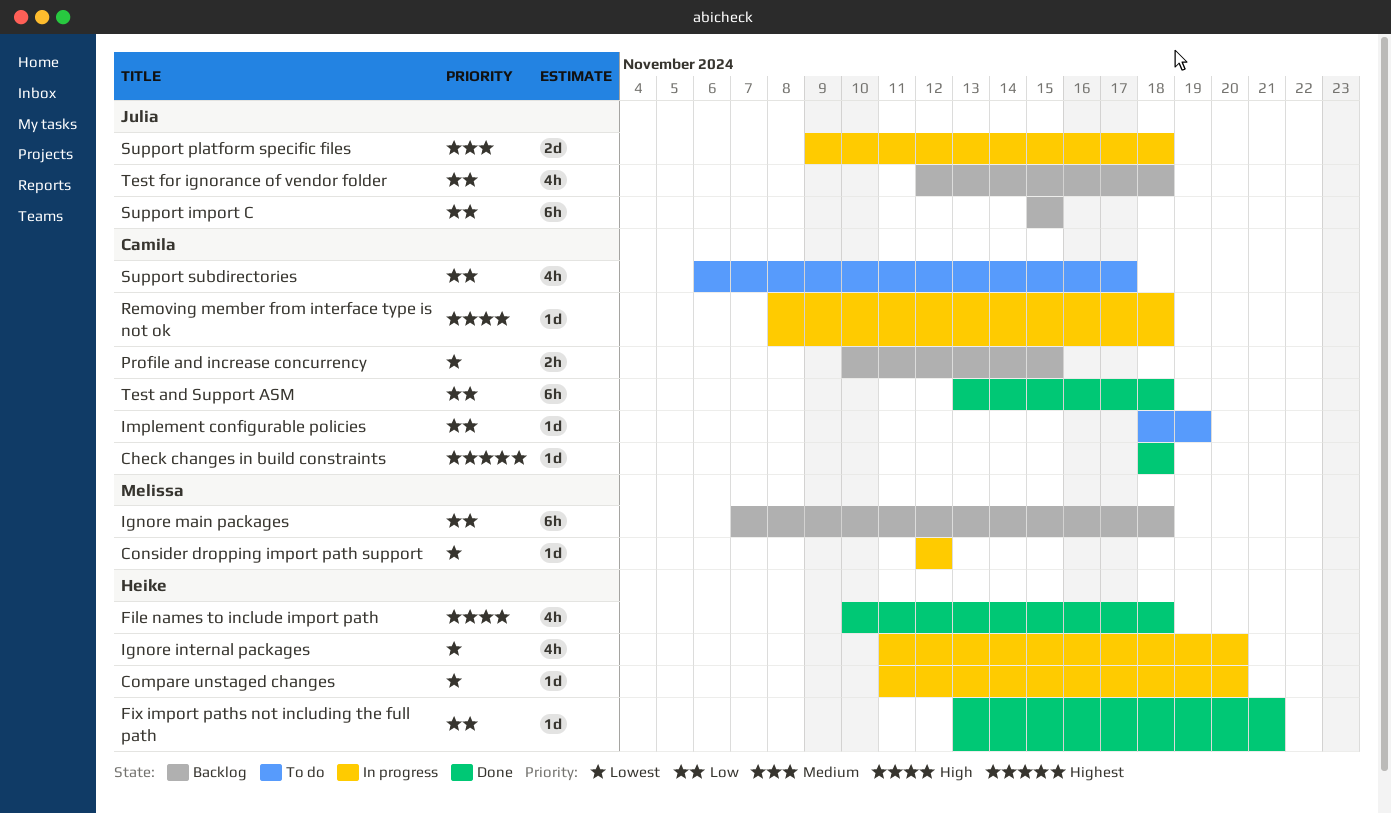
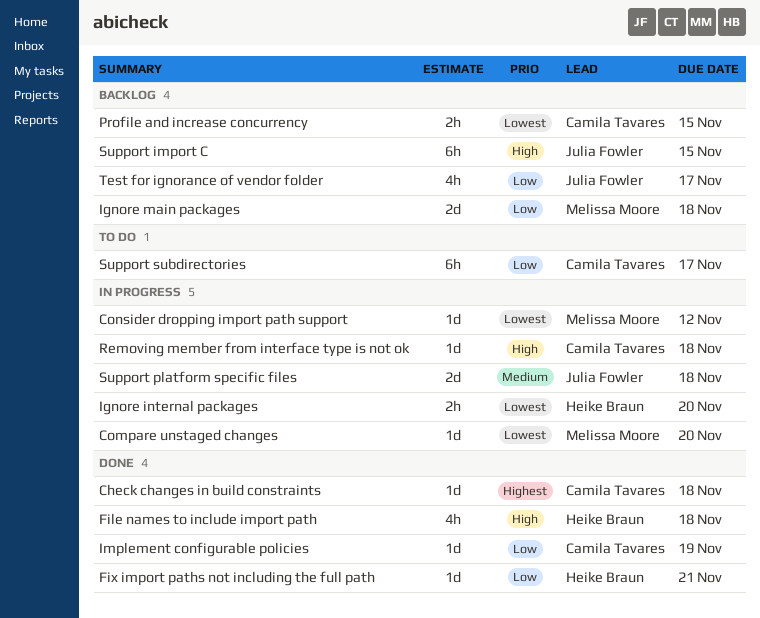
Compare unstaged changes, owner: Heike Braun -> Melissa Moore
Ignore internal packages, estimate: 4h -> 2h
Ignore main packages, estimate: 6h -> 2d
Implement configurable policies, status: To do -> Done
Support import C, priority: Low -> High
Support subdirectories, estimate: 4h -> 6h
Test and Support ASM: present -> none
Test for ignorance of vendor folder, due: Nov 18 -> Nov 17

